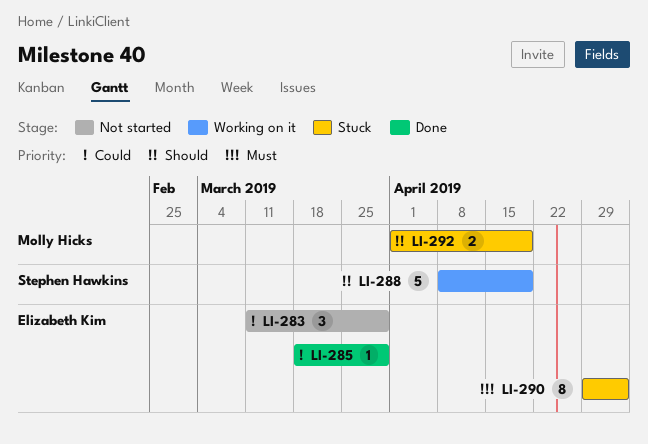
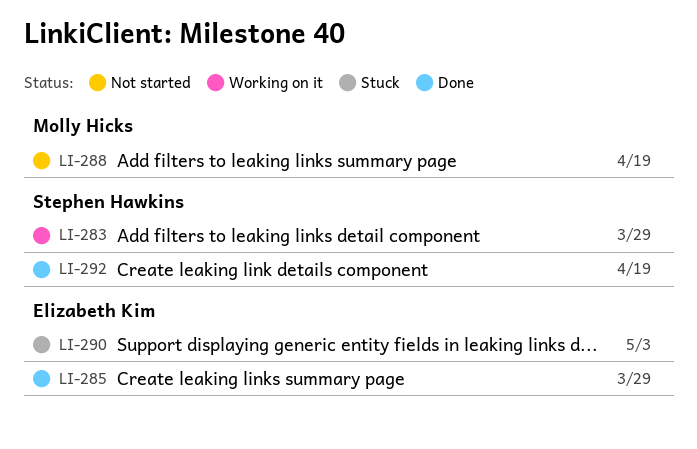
LI-283, status: Not started -> Working on it
LI-283, owner: Elizabeth Kim -> Stephen Hawkins
LI-288, status: Working on it -> Not started
LI-288, owner: Stephen Hawkins -> Molly Hicks
LI-292, status: Stuck -> Done
LI-292, owner: Molly Hicks -> Stephen Hawkins

